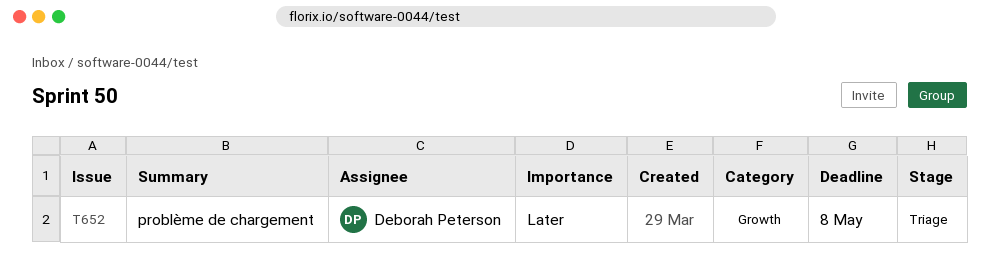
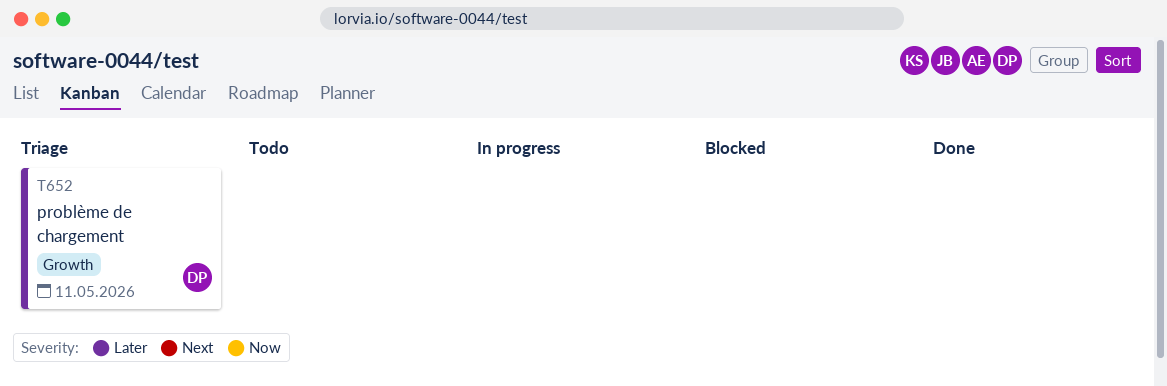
T652, due: May 8 -> May 11

